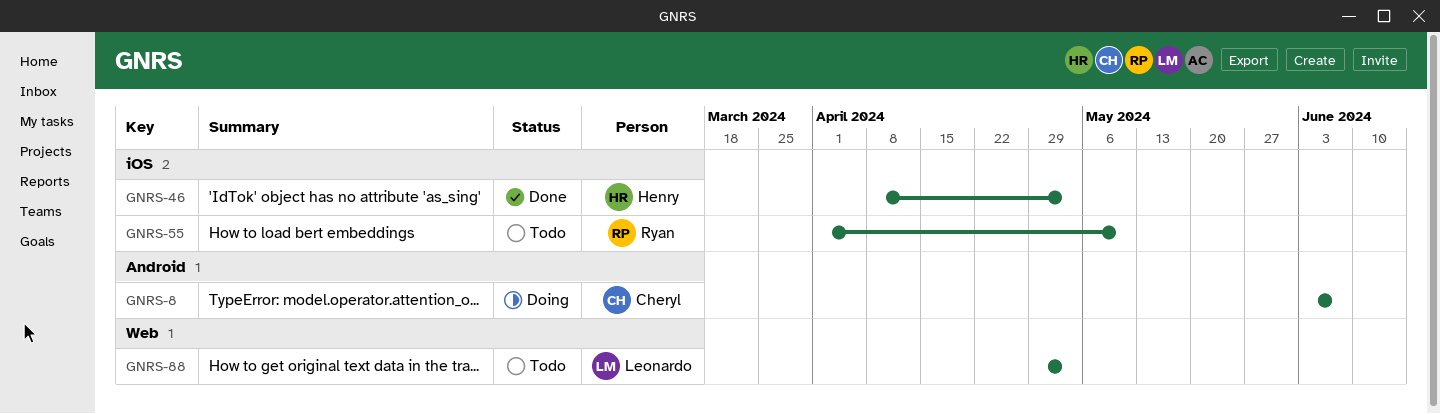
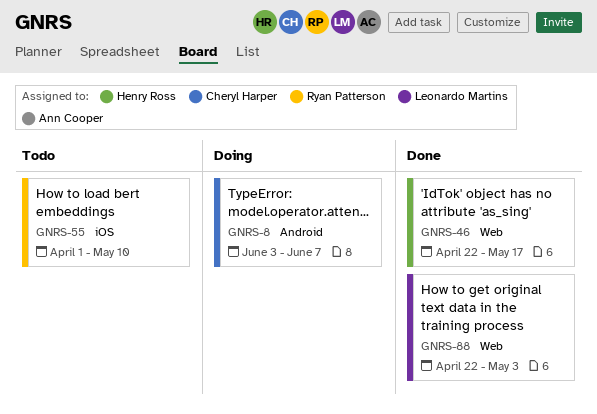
GNRS-46, label: iOS -> Web
GNRS-46, start: Apr 8 -> Apr 22
GNRS-46, due: May 3 -> May 17
GNRS-88, status: Todo -> Done
GNRS-88, start: Apr 29 -> Apr 22

